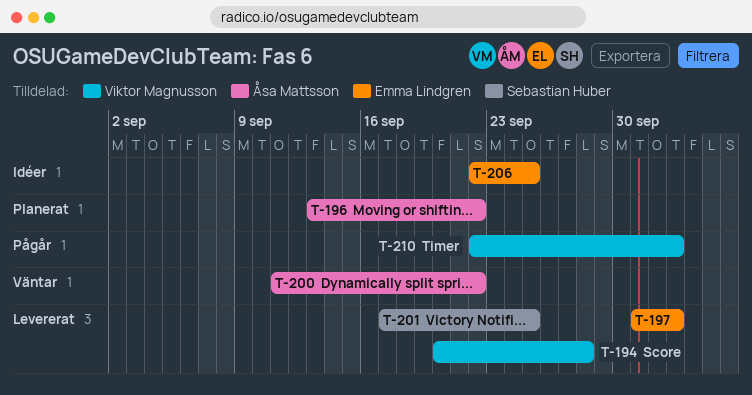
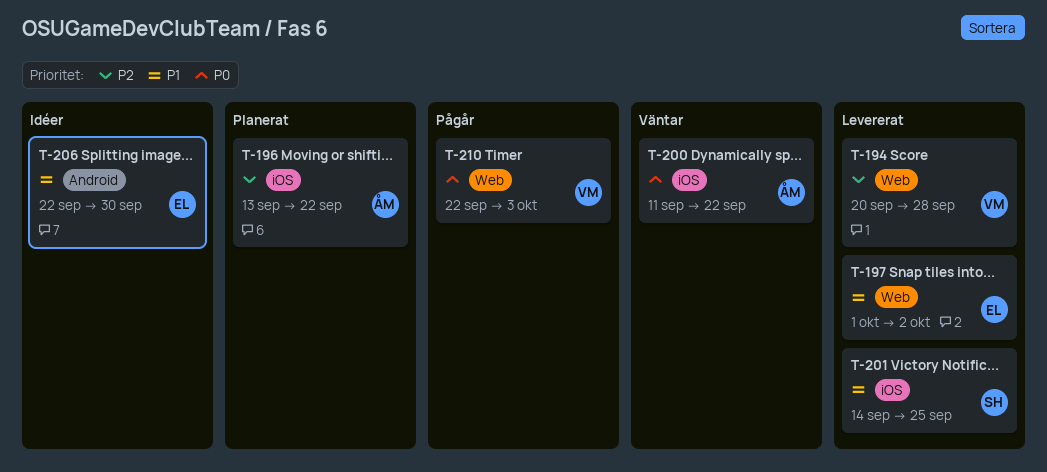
T-197, due: Oct 3 -> Oct 2
T-201, start: Sep 17 -> Sep 14
T-206, due: Sep 25 -> Sep 30

